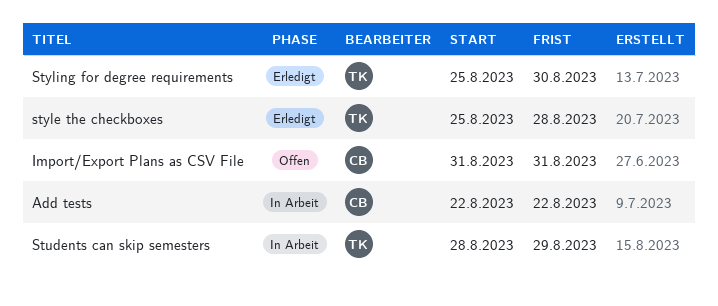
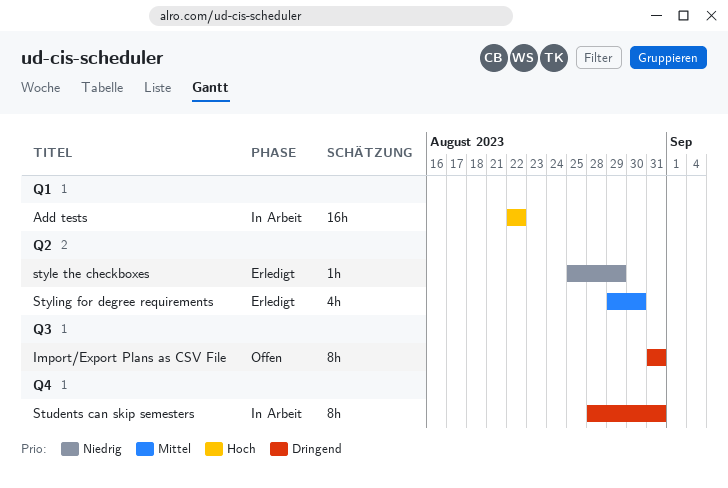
Students can skip semesters, due: Aug 29 -> Aug 31
style the checkboxes, due: Aug 28 -> Aug 29
Styling for degree requirements, start: Aug 25 -> Aug 29

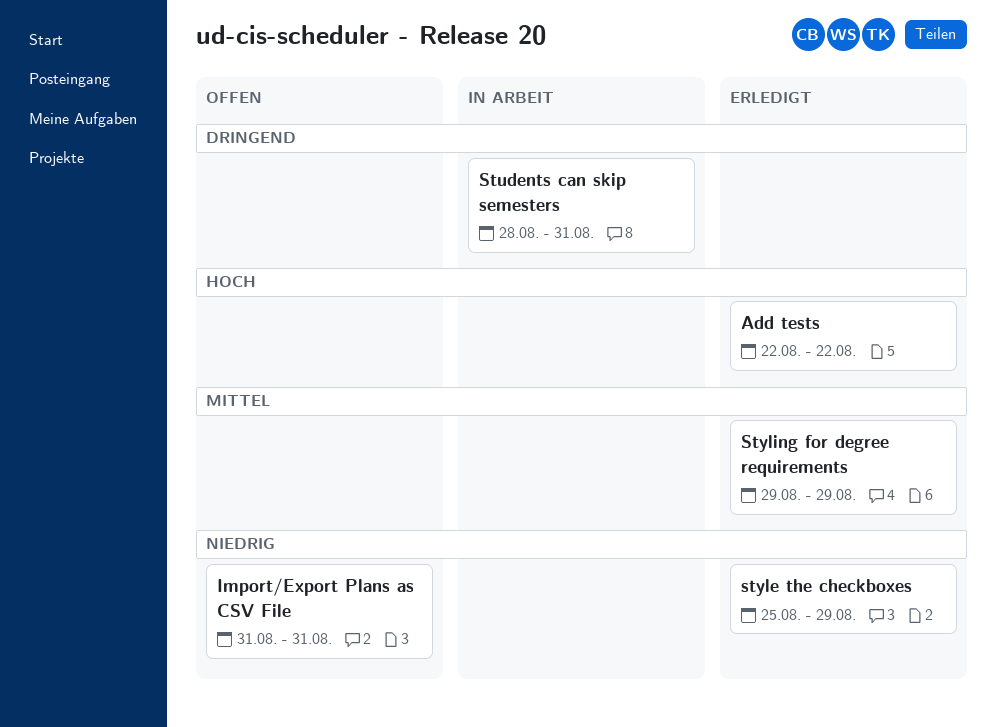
Add tests, status: In Arbeit -> Erledigt
Import/Export Plans as CSV File, priority: Dringend -> Niedrig
Styling for degree requirements, due: Aug 30 -> Aug 29

